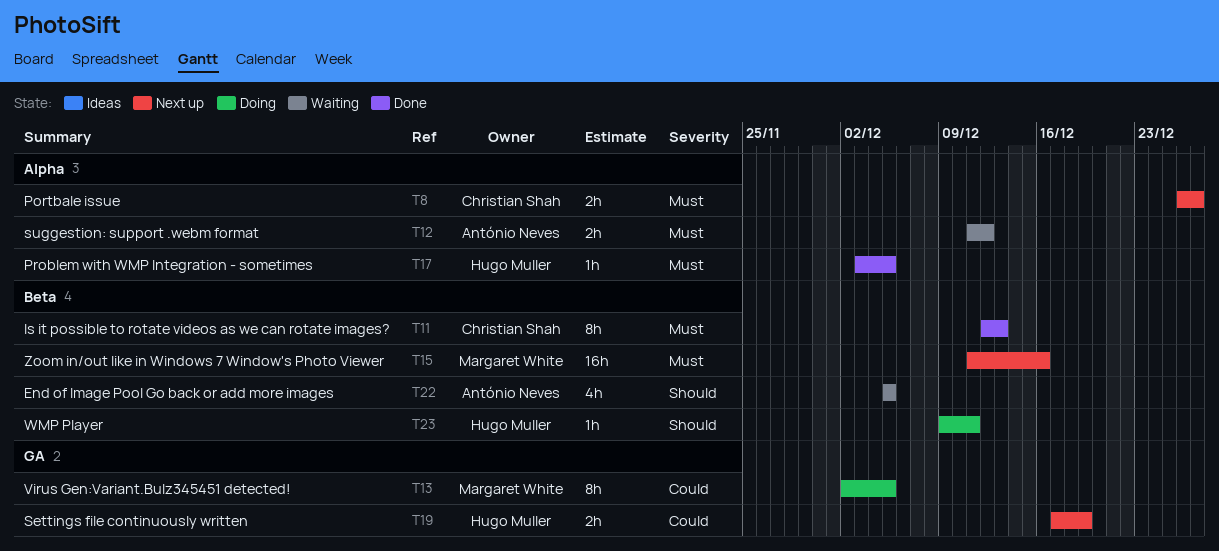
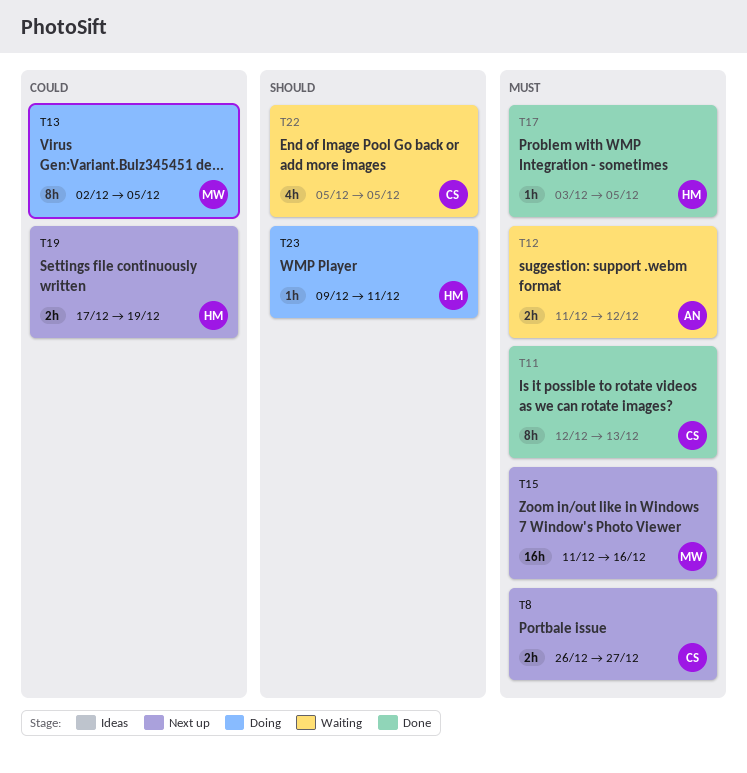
T22, owner: António Neves -> Christian Shah

